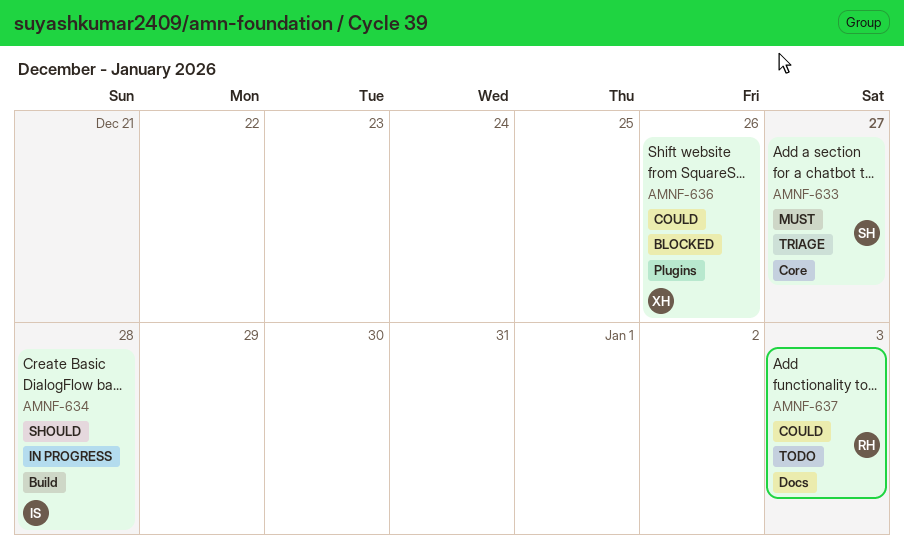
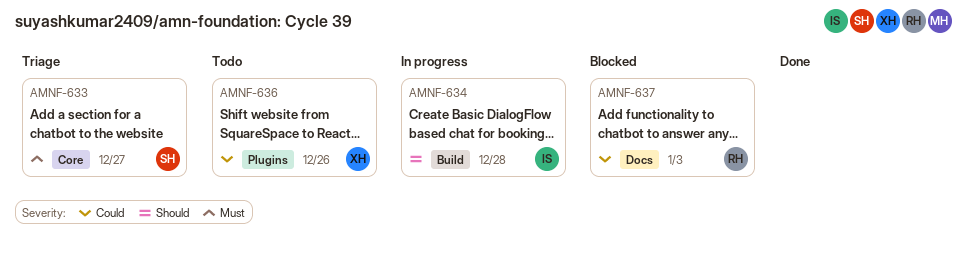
AMNF-636, status: Blocked -> Todo
AMNF-637, status: Todo -> Blocked

